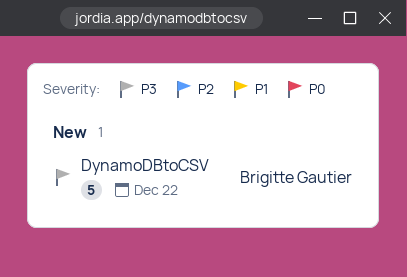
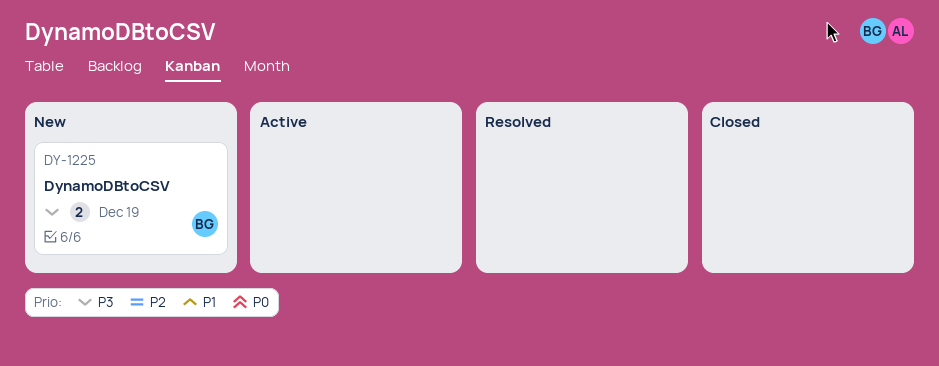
DynamoDBtoCSV, estimate: 5 -> 2
DynamoDBtoCSV, due: Dec 22 -> Dec 19

